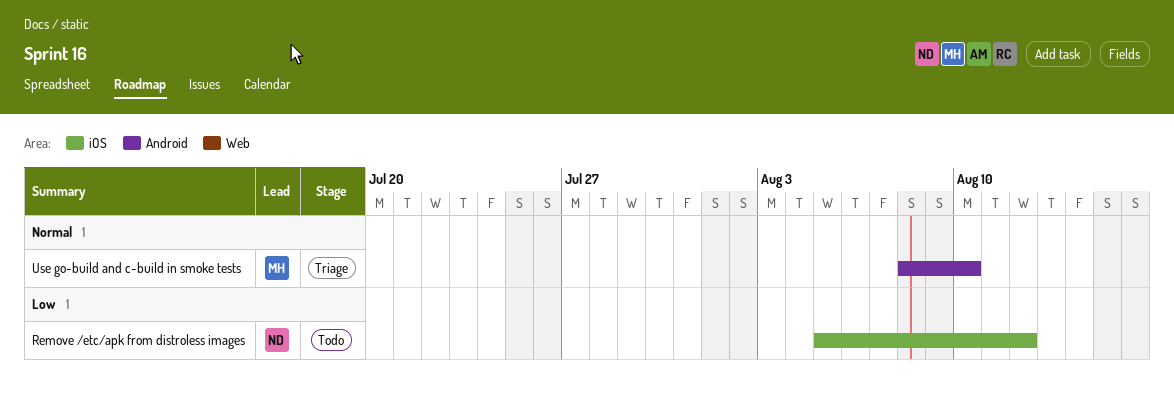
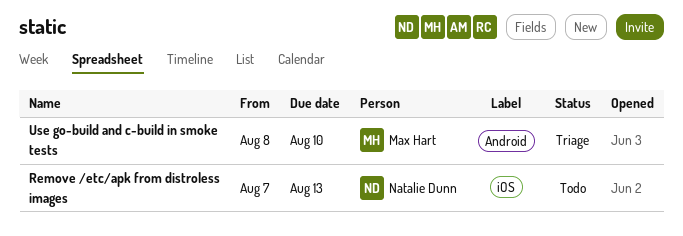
Remove /etc/apk from distroless images, start: Aug 5 -> Aug 7
Remove /etc/apk from distroless images, due: Aug 12 -> Aug 13

